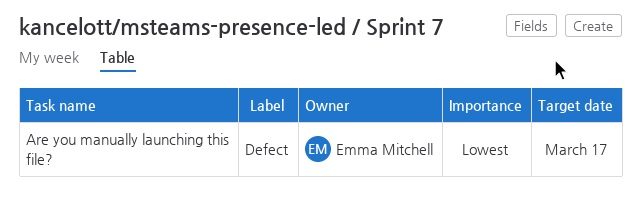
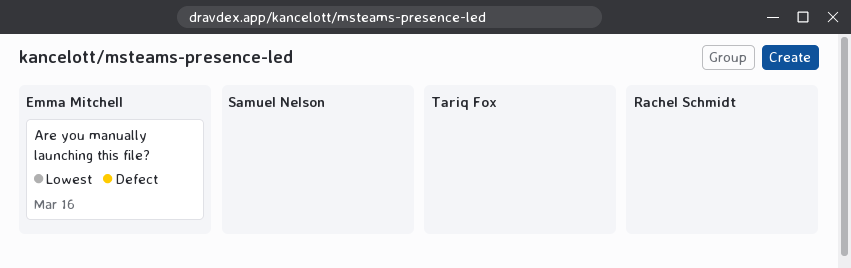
Are you manually launching this file?, due: Mar 17 -> Mar 16

